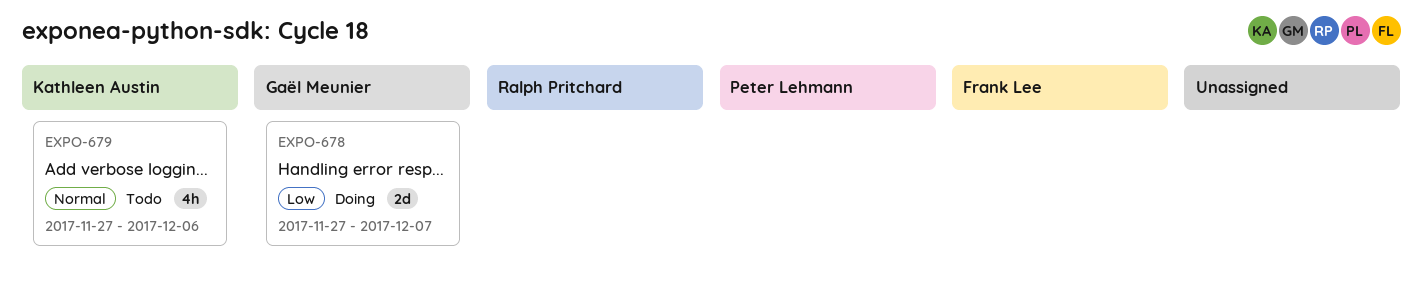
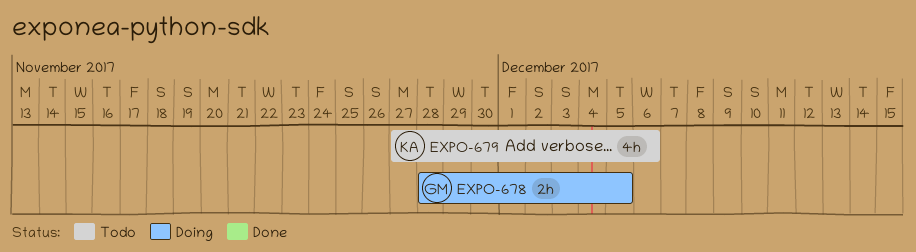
EXPO-678, estimate: 2d -> 2h
EXPO-678, start: Nov 27 -> Nov 28
EXPO-678, due: Dec 7 -> Dec 5

